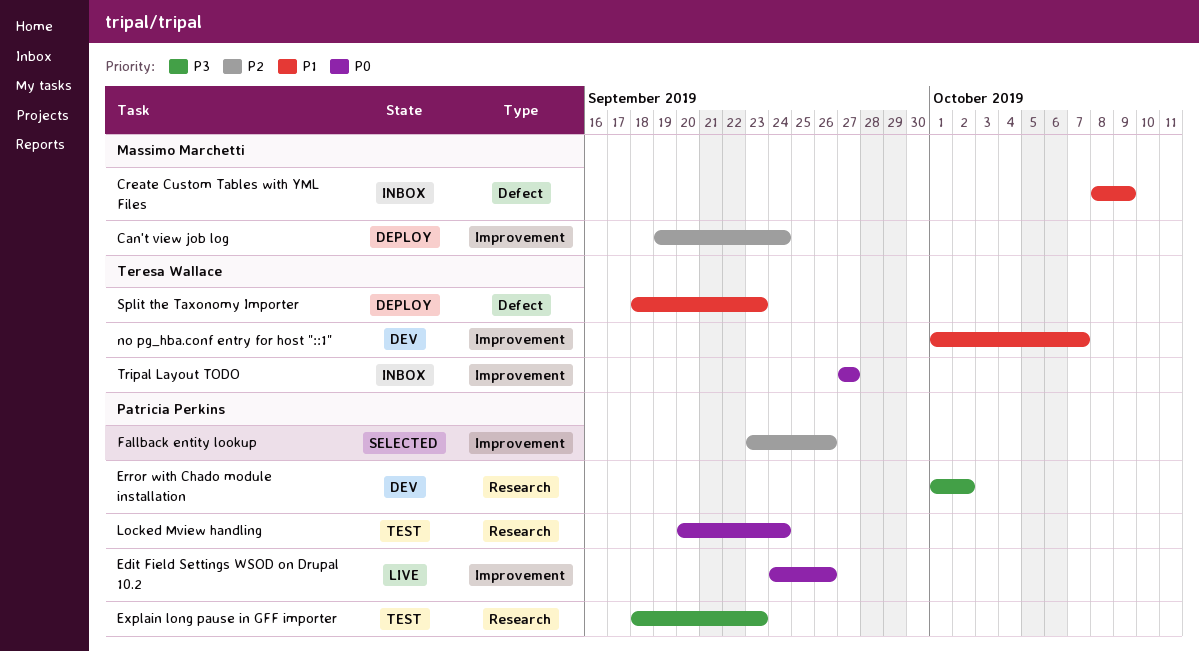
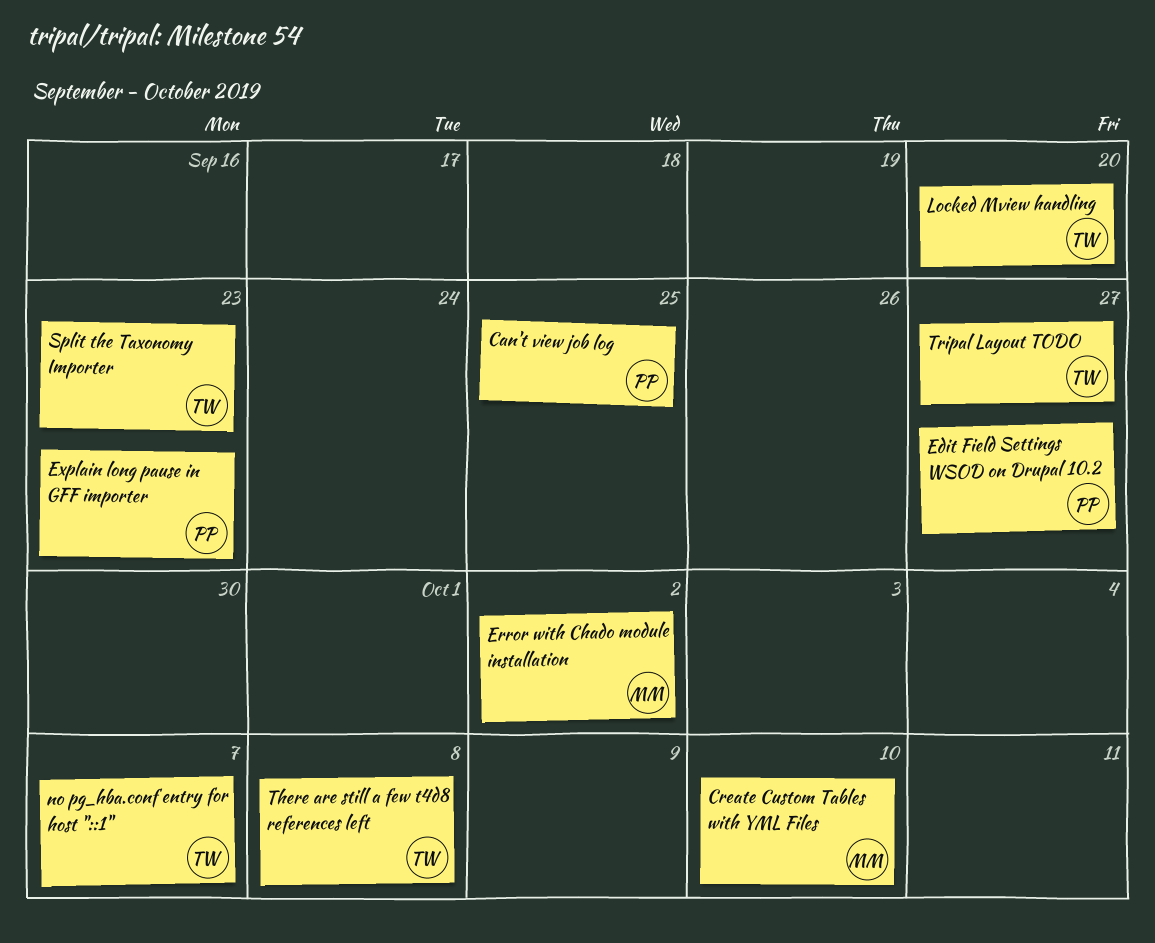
Can't view job log, owner: Massimo Marchetti -> Patricia Perkins
Can't view job log, due: Sep 24 -> Sep 25
Create Custom Tables with YML Files, due: Oct 9 -> Oct 10
Edit Field Settings WSOD on Drupal 10.2, due: Sep 26 -> Sep 27
Error with Chado module installation, owner: Patricia Perkins -> Massimo Marchetti
Fallback entity lookup: present -> none
Locked Mview handling, owner: Patricia Perkins -> Teresa Wallace
Locked Mview handling, due: Sep 24 -> Sep 20
There are still a few t4d8 references left: none -> present

